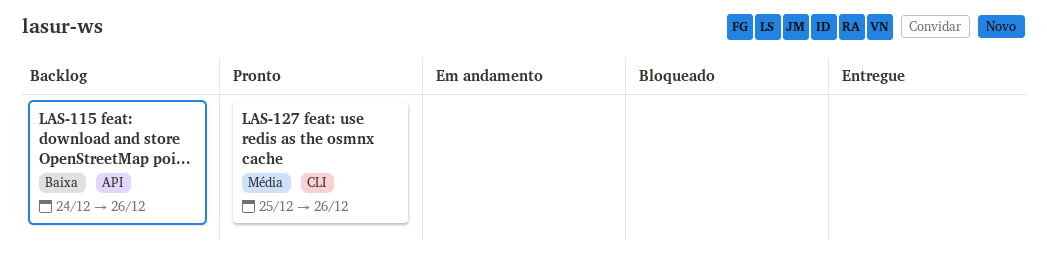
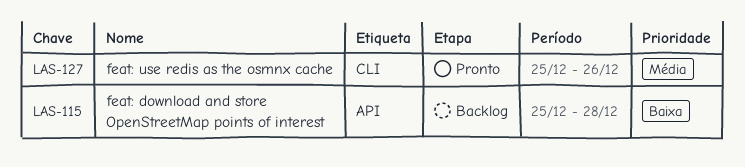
LAS-115, start: Dec 24 -> Dec 25
LAS-115, due: Dec 26 -> Dec 28

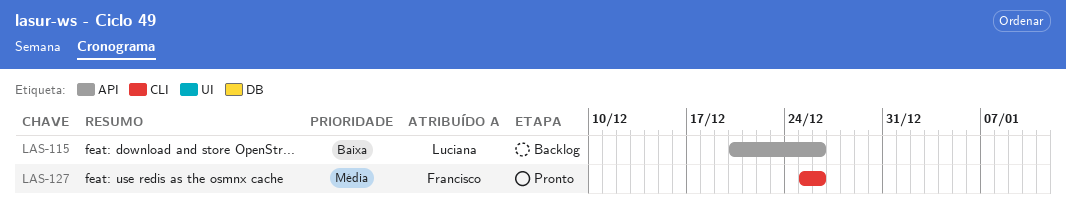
LAS-115, start: Dec 25 -> Dec 20
LAS-115, due: Dec 28 -> Dec 26

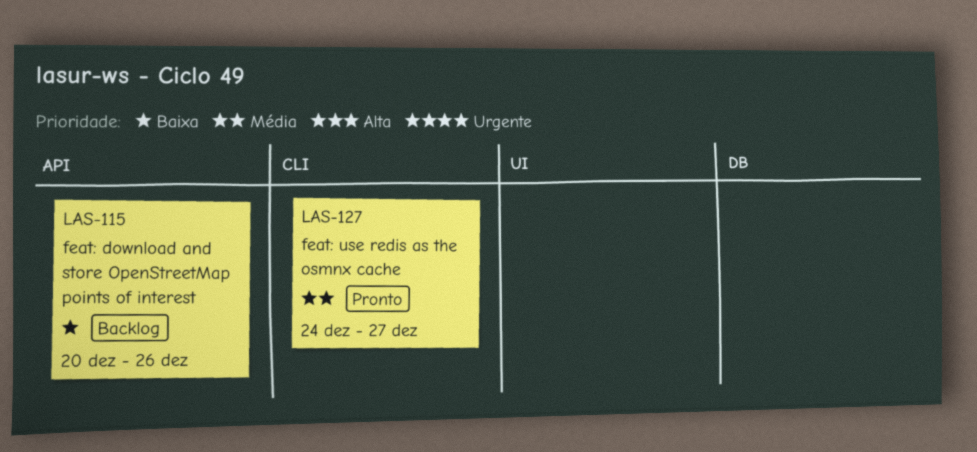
LAS-127, start: Dec 25 -> Dec 24
LAS-127, due: Dec 26 -> Dec 27

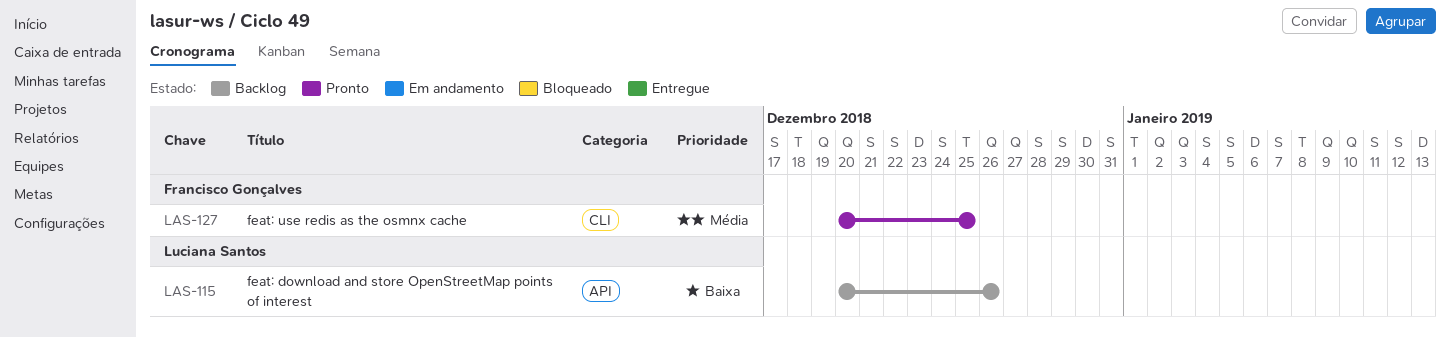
LAS-127, start: Dec 24 -> Dec 20
LAS-127, due: Dec 27 -> Dec 25

